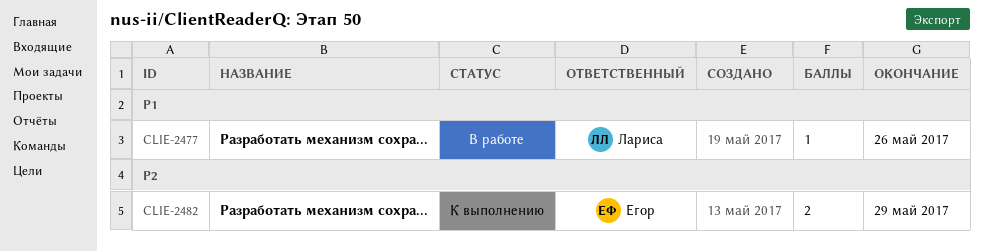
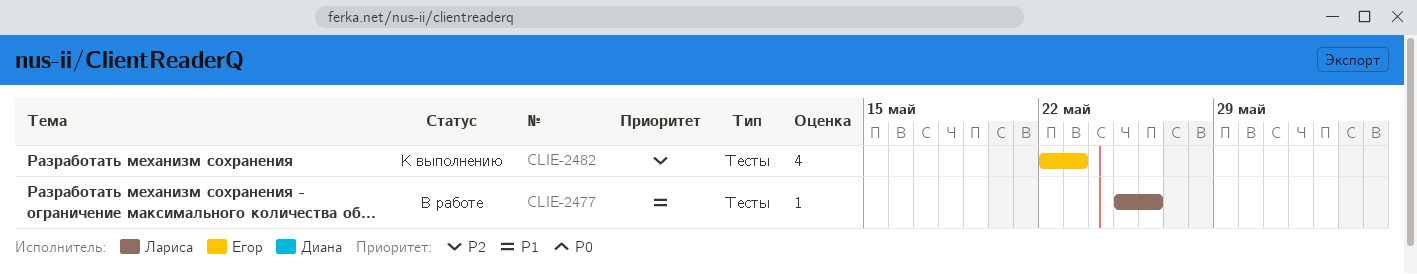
CLIE-2482, estimate: 2 -> 4
CLIE-2482, due: May 29 -> May 23

